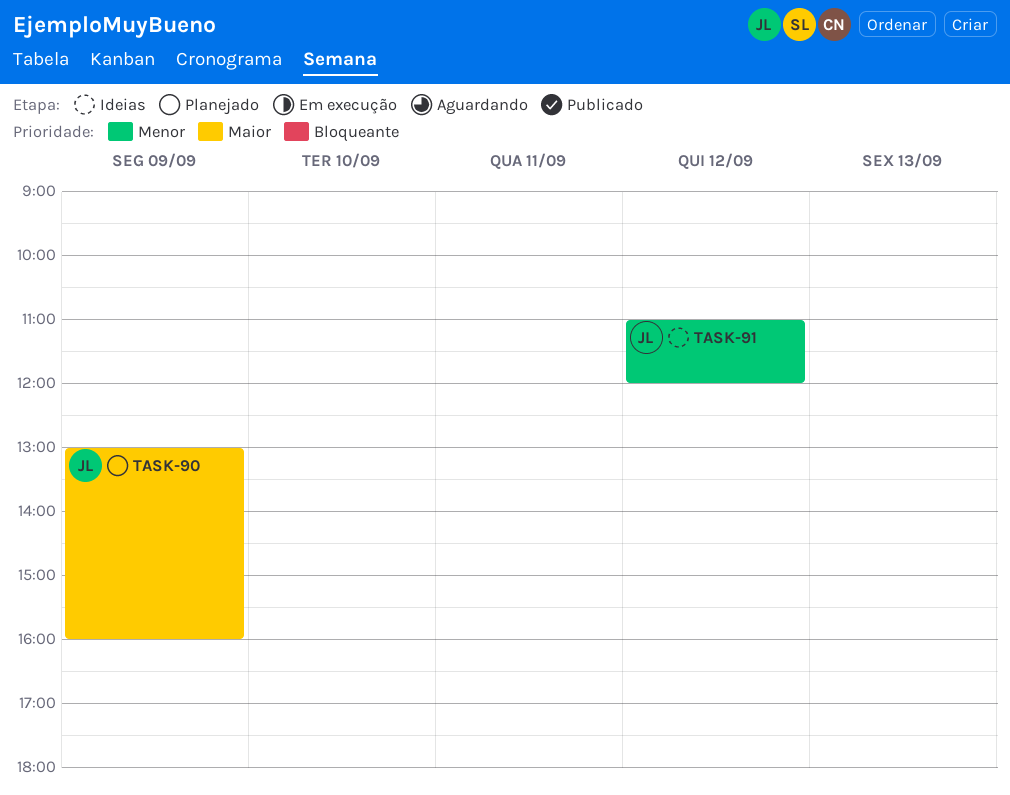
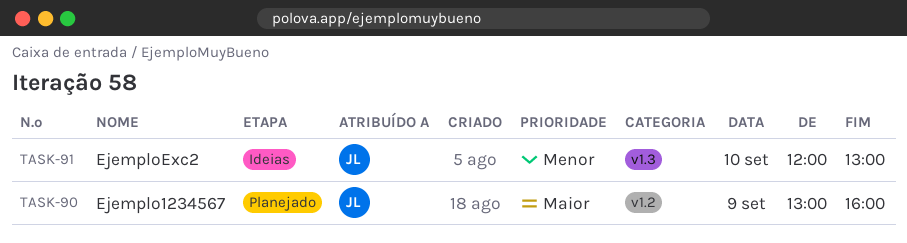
TASK-91, day: Sep 12 -> Sep 10
TASK-91, begins: 11:00 -> 12:00
TASK-91, ends: 12:00 -> 13:00

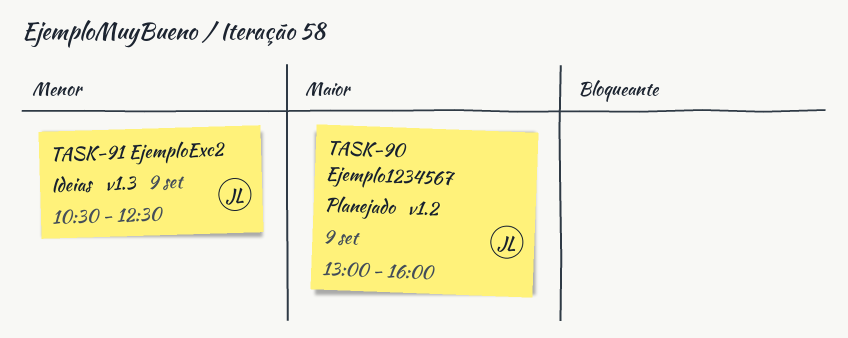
TASK-91, day: Sep 10 -> Sep 9
TASK-91, begins: 12:00 -> 10:30
TASK-91, ends: 13:00 -> 12:30

